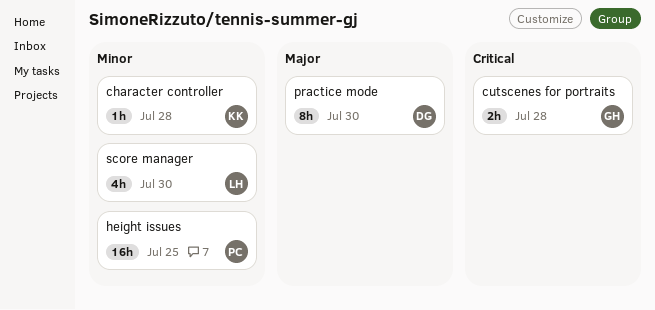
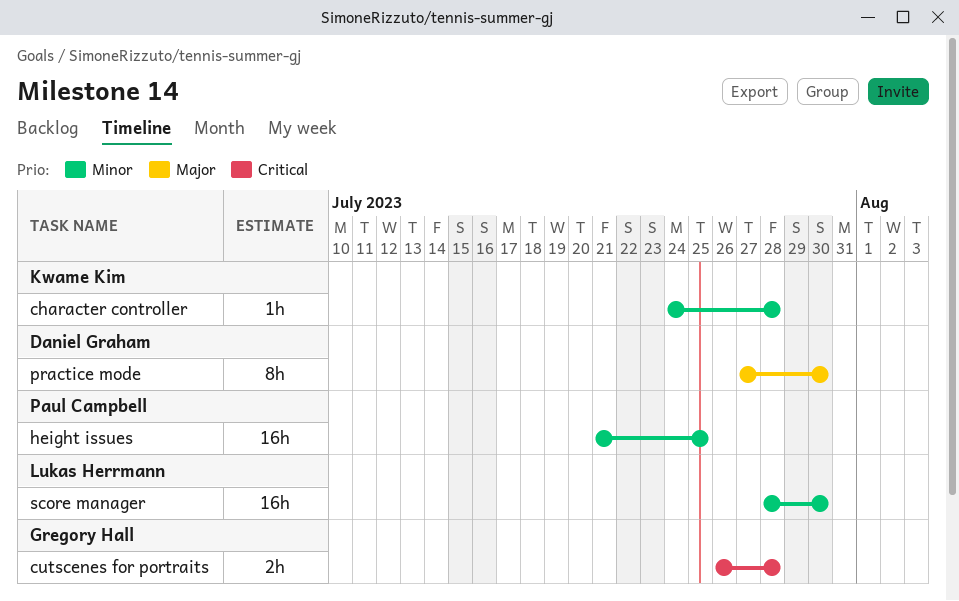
score manager, estimate: 4h -> 16h

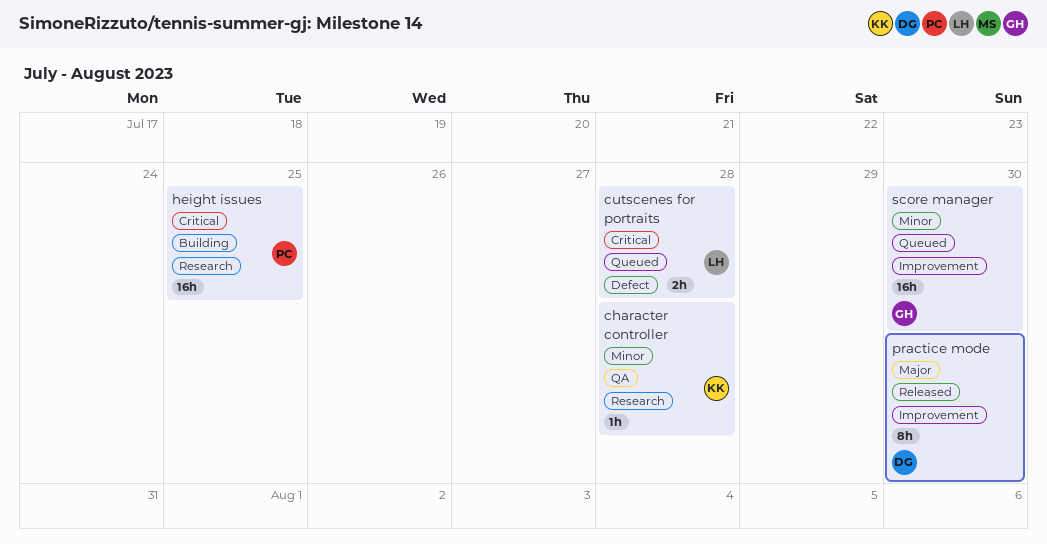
cutscenes for portraits, owner: Gregory Hall -> Lukas Herrmann
height issues, priority: Minor -> Critical
score manager, owner: Lukas Herrmann -> Gregory Hall

